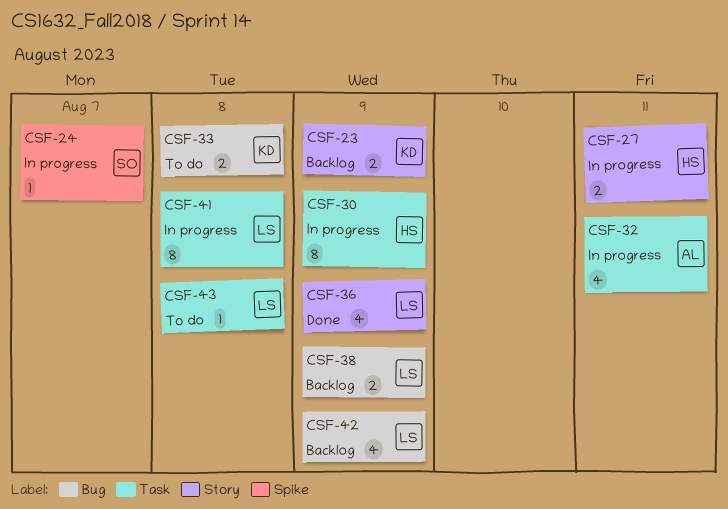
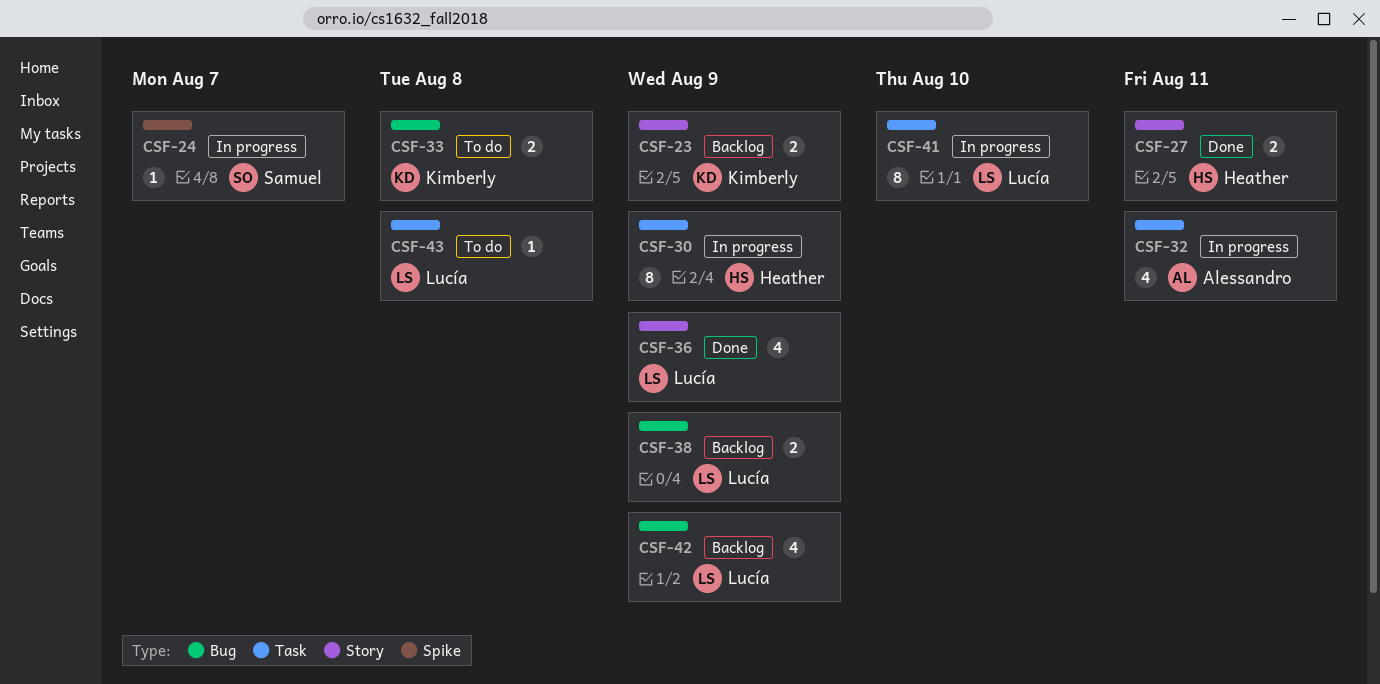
CSF-27, status: In progress -> Done
CSF-41, due: Aug 8 -> Aug 10

